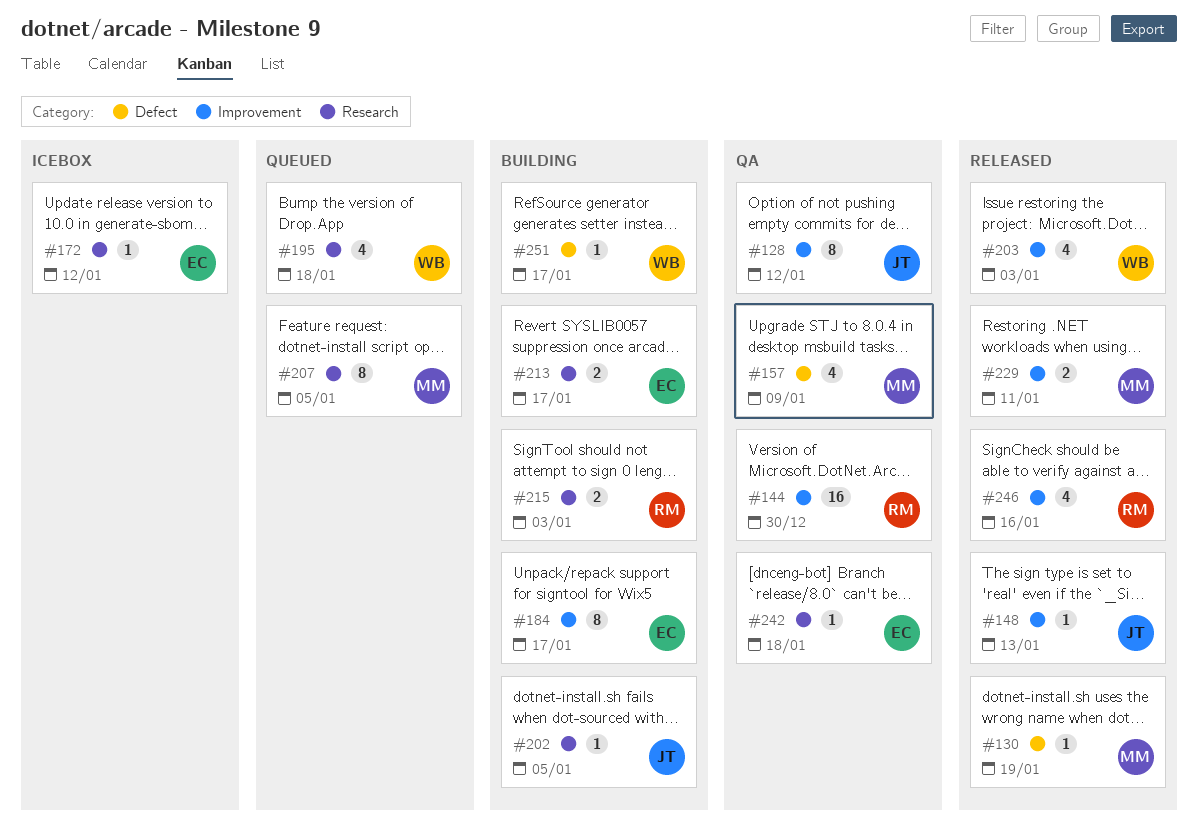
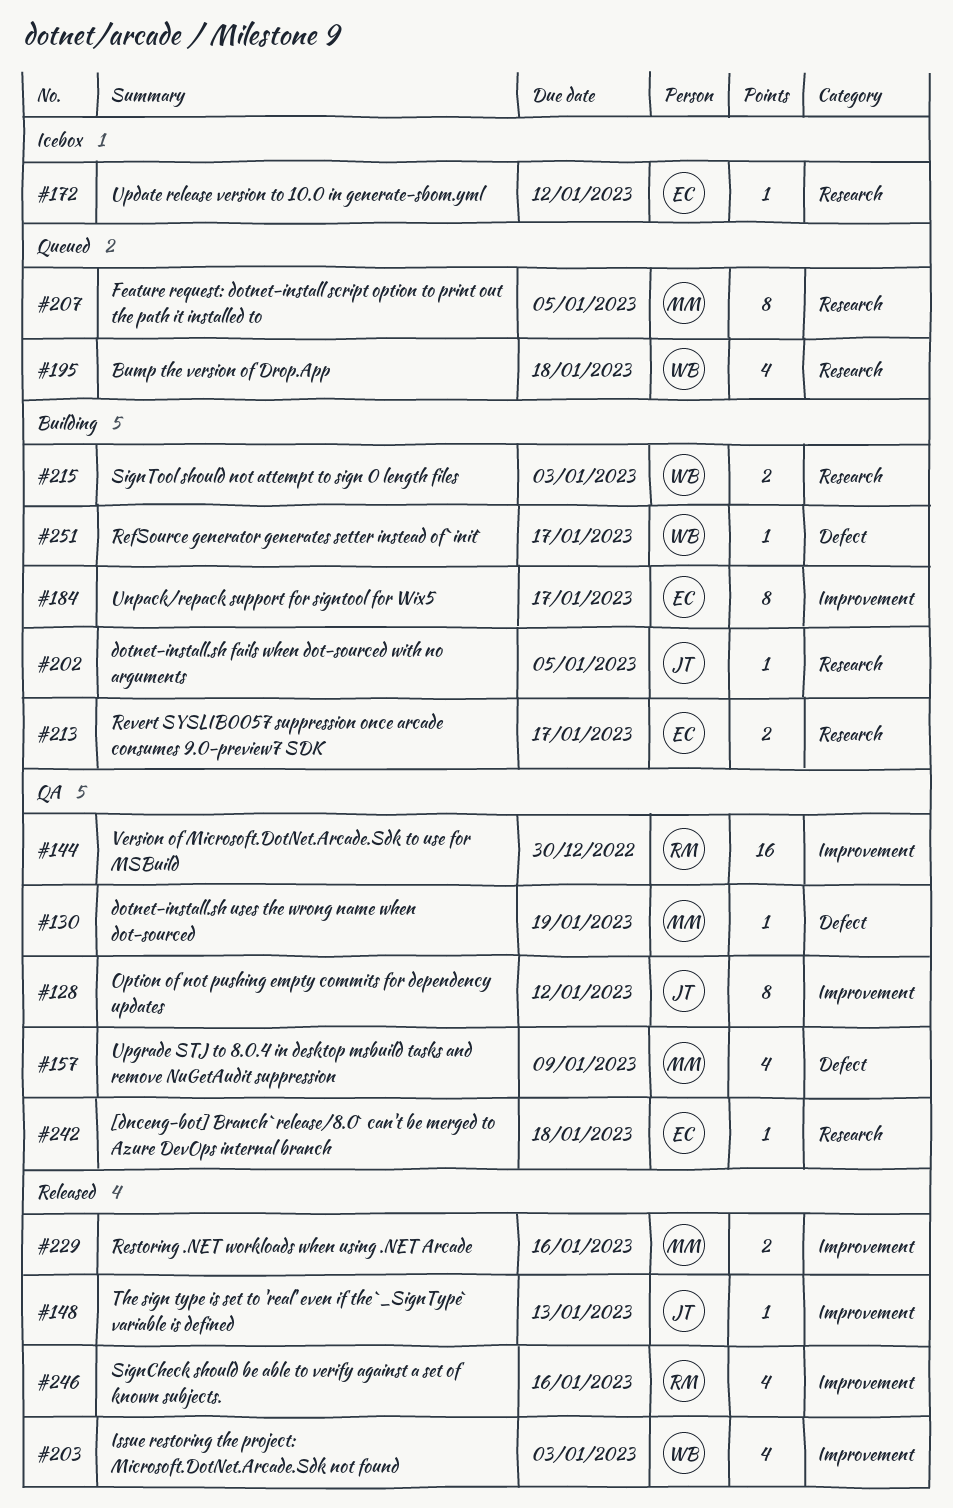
#130, status: Released -> QA
#215, owner: RM -> WB
#229, due: Jan 11 -> Jan 16

